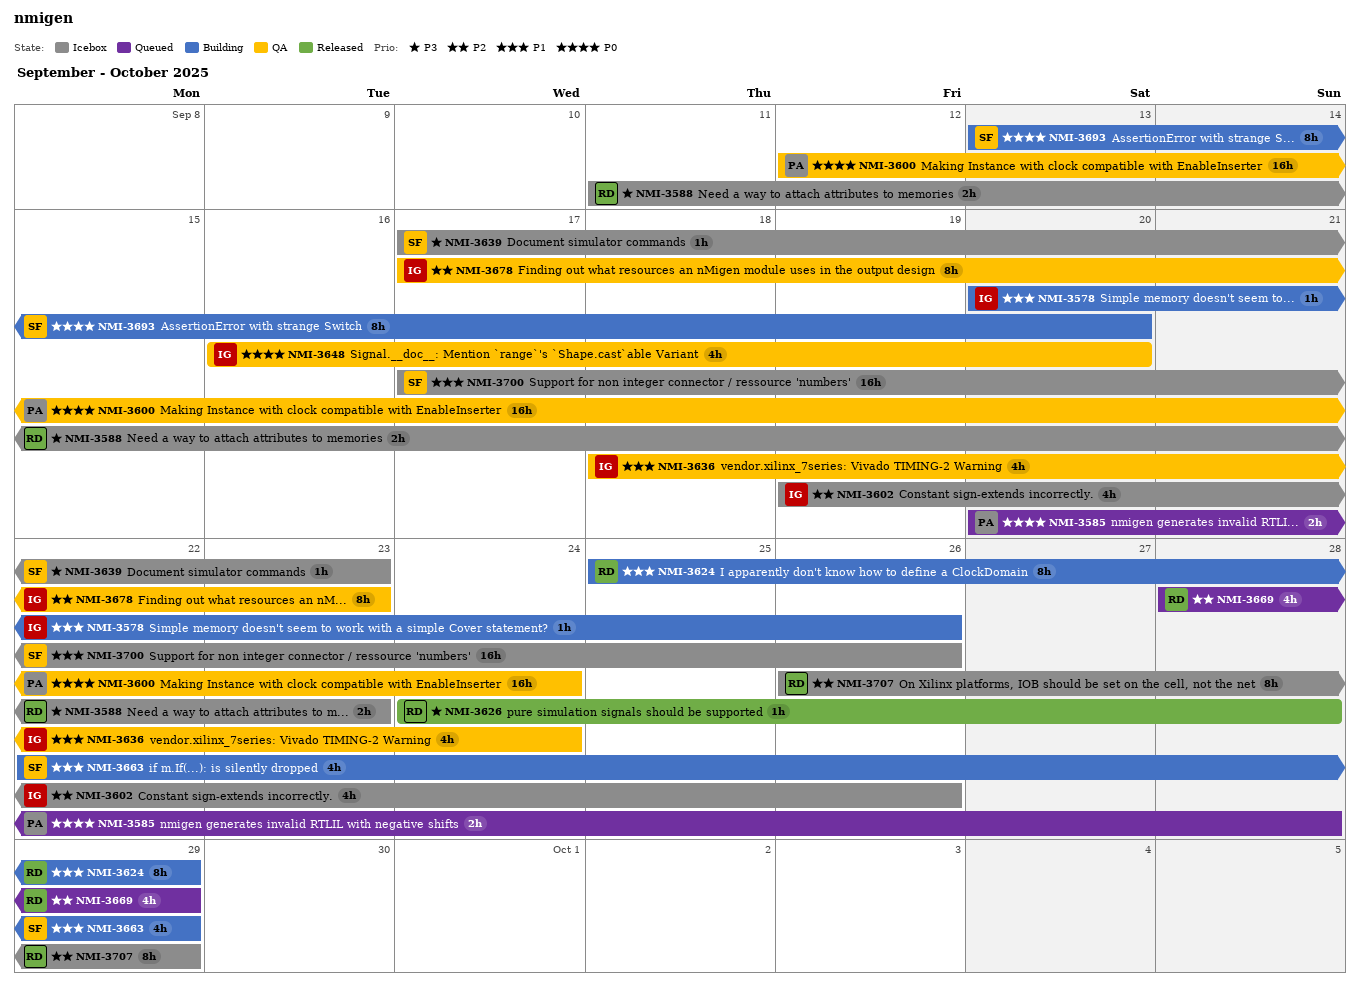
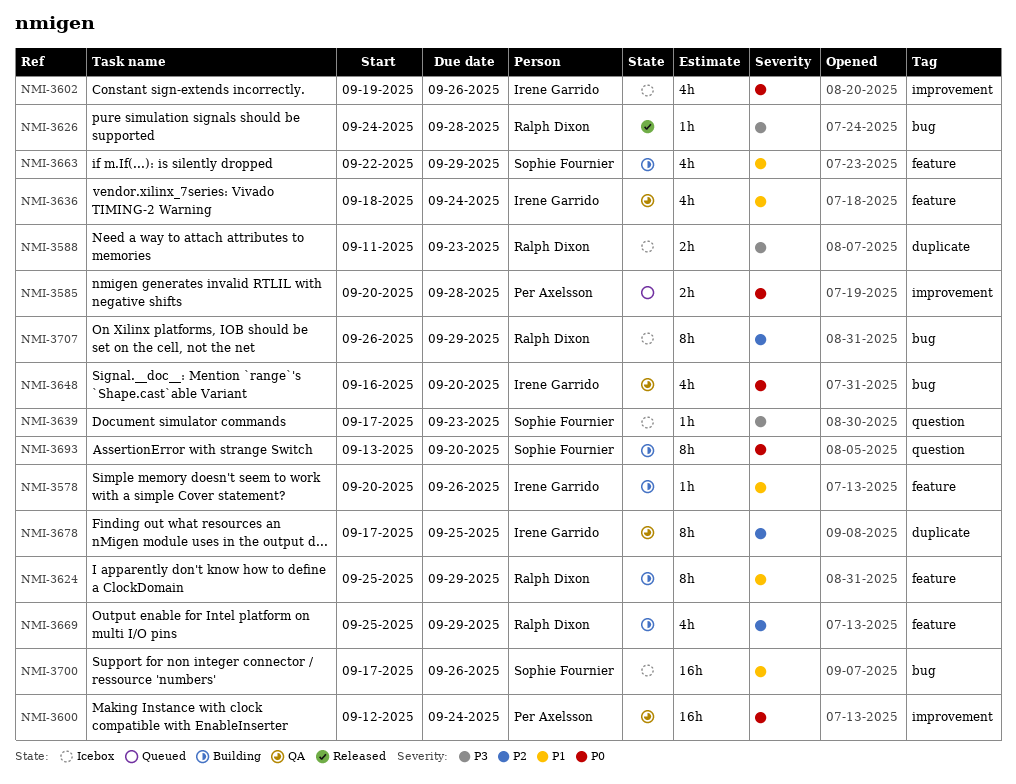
NMI-3602, priority: P2 -> P0
NMI-3669, status: Queued -> Building
NMI-3669, start: Sep 28 -> Sep 25
NMI-3678, due: Sep 23 -> Sep 25

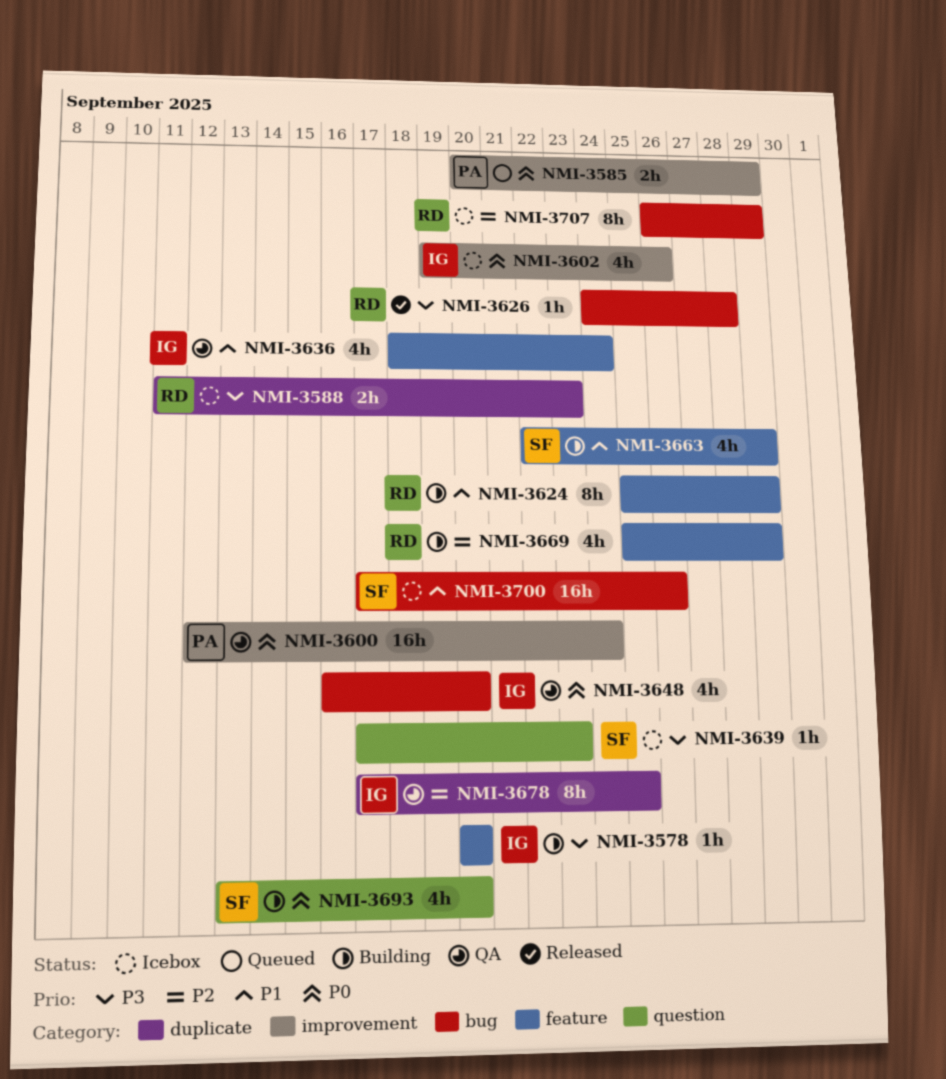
NMI-3578, priority: P1 -> P3
NMI-3578, due: Sep 26 -> Sep 20
NMI-3585, due: Sep 28 -> Sep 29
NMI-3693, estimate: 8h -> 4h

